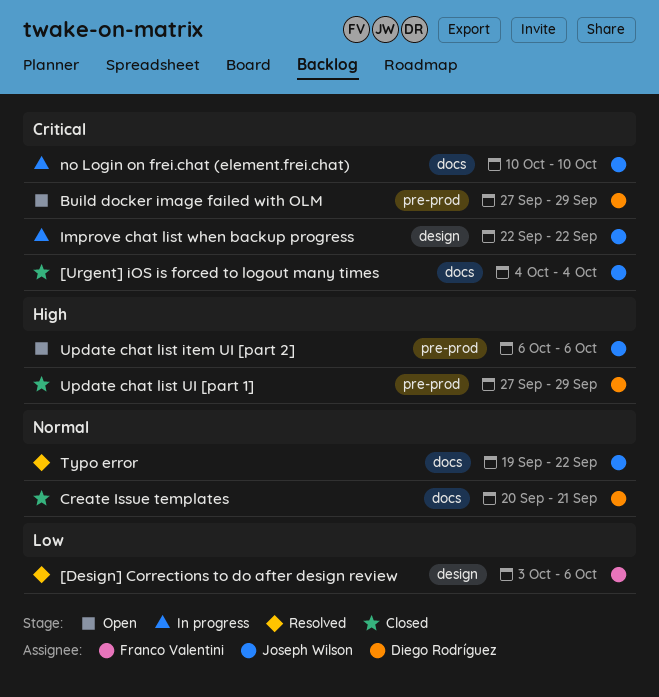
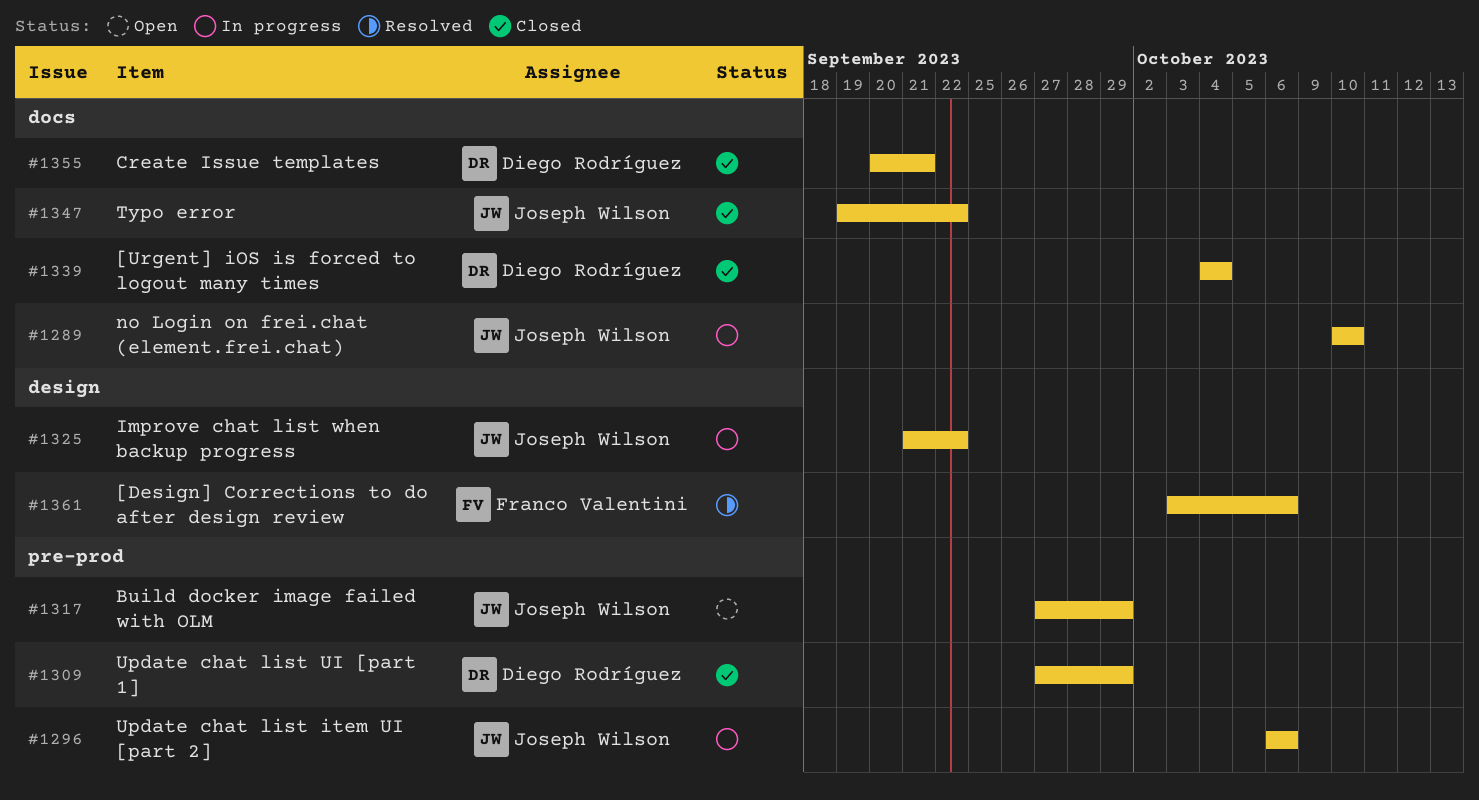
[Urgent] iOS is forced to logout many times, owner: Joseph Wilson -> Diego Rodríguez
Build docker image failed with OLM, owner: Diego Rodríguez -> Joseph Wilson
Improve chat list when backup progress, start: Sep 22 -> Sep 21
Typo error, status: Resolved -> Closed
Update chat list item UI [part 2], status: Open -> In progress

